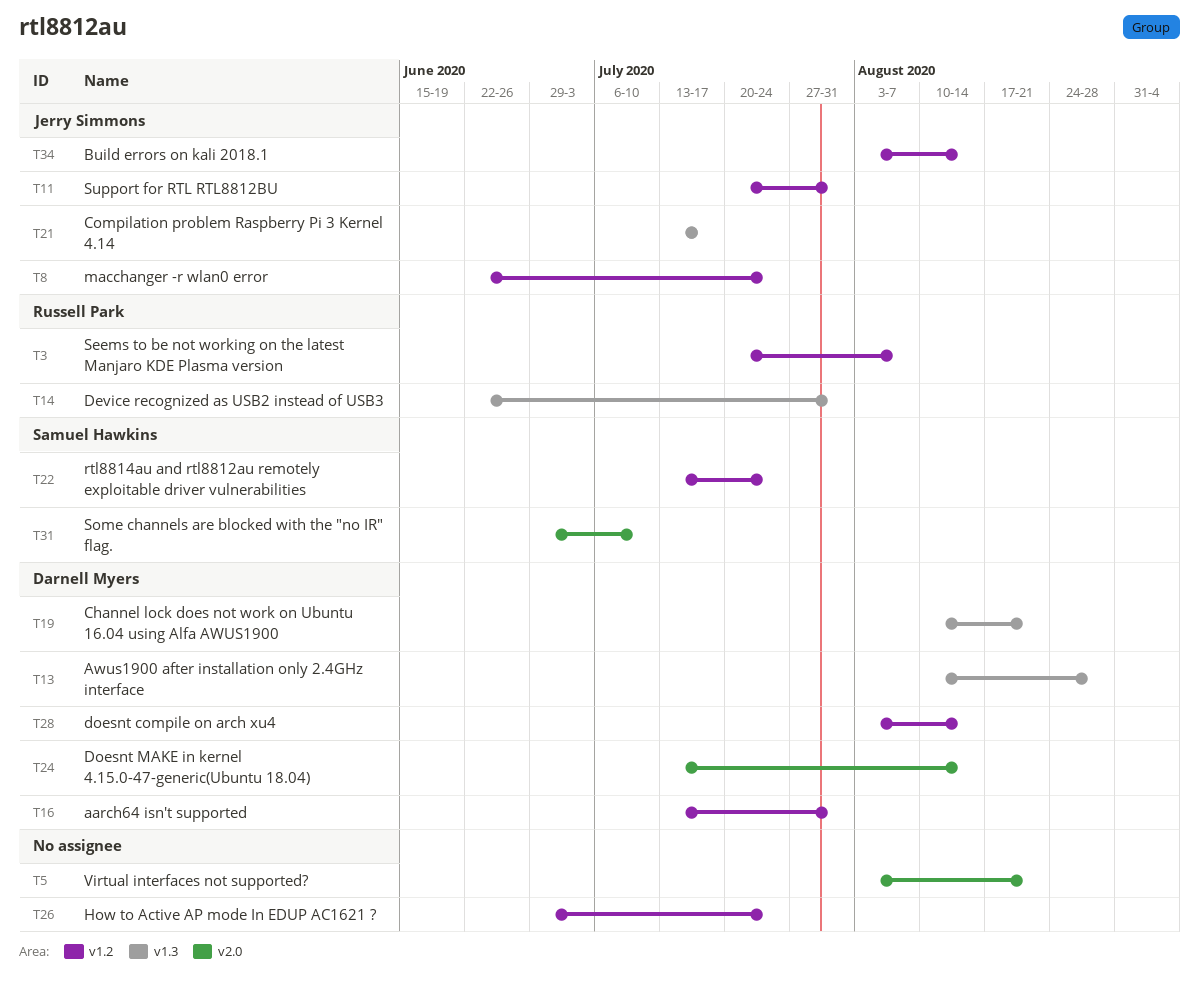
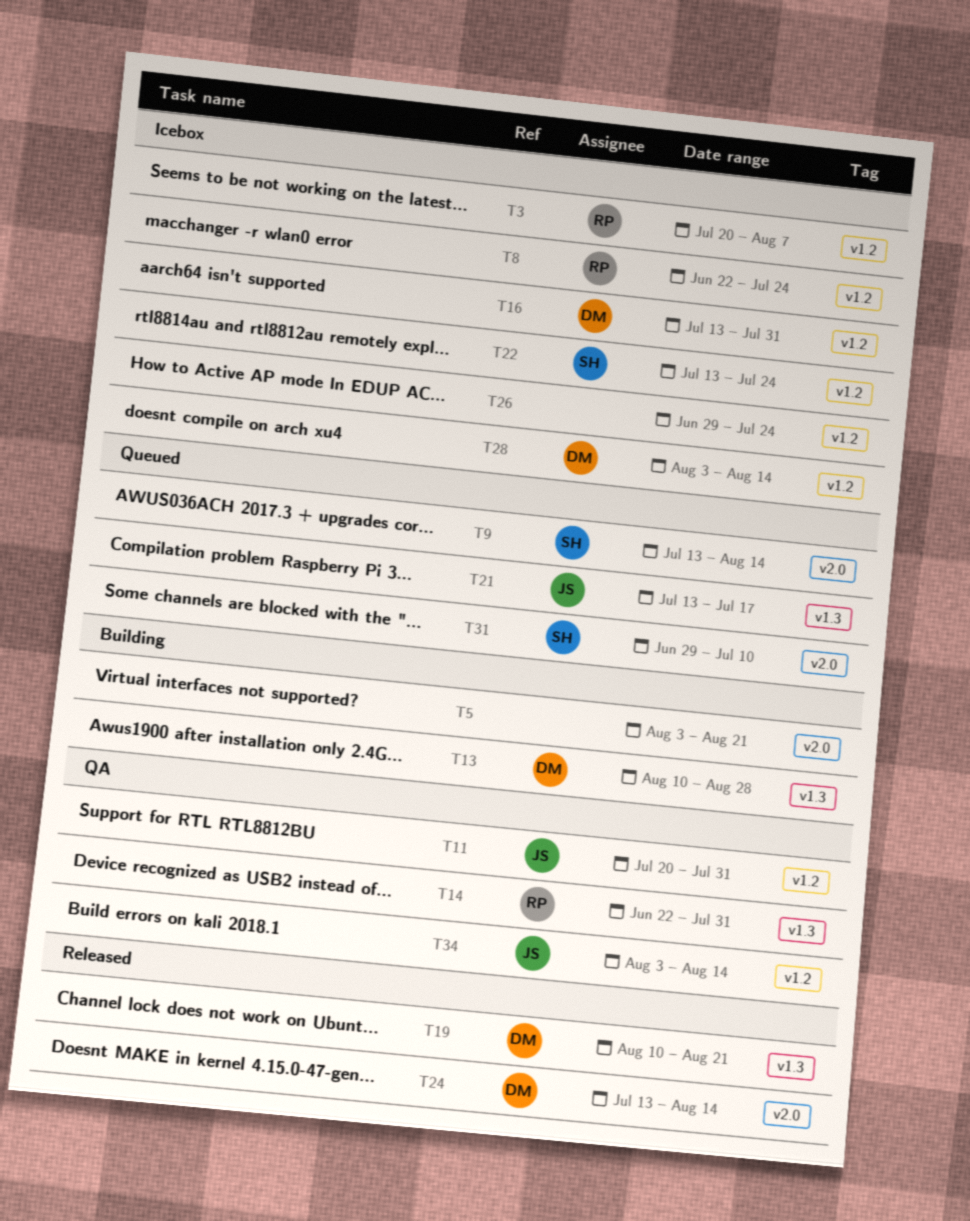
T8, owner: Jerry Simmons -> Russell Park
T9: none -> present

